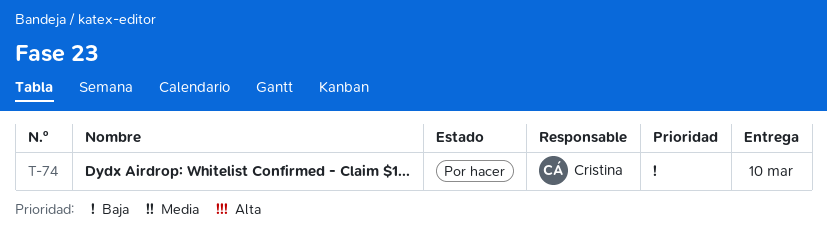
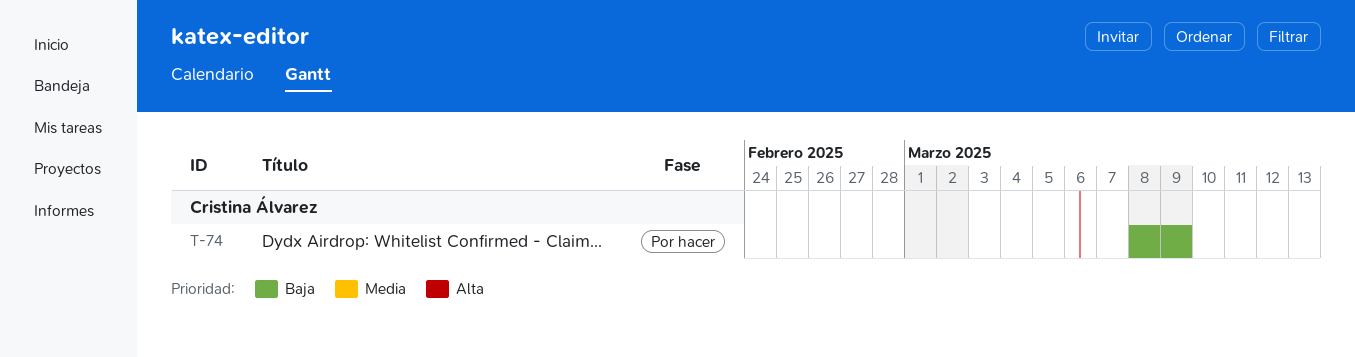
T-74, due: Mar 10 -> Mar 9

